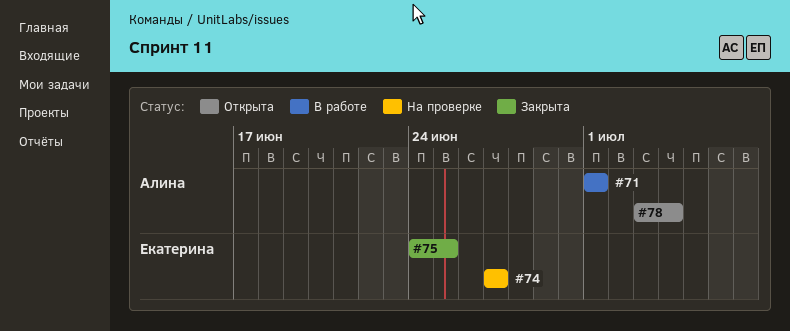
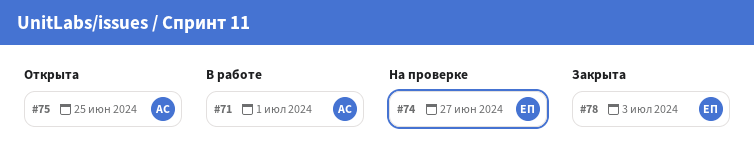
#75, status: Закрыта -> Открыта
#75, owner: Екатерина -> Алина
#78, status: Открыта -> Закрыта
#78, owner: Алина -> Екатерина
#78, due: Jul 4 -> Jul 3

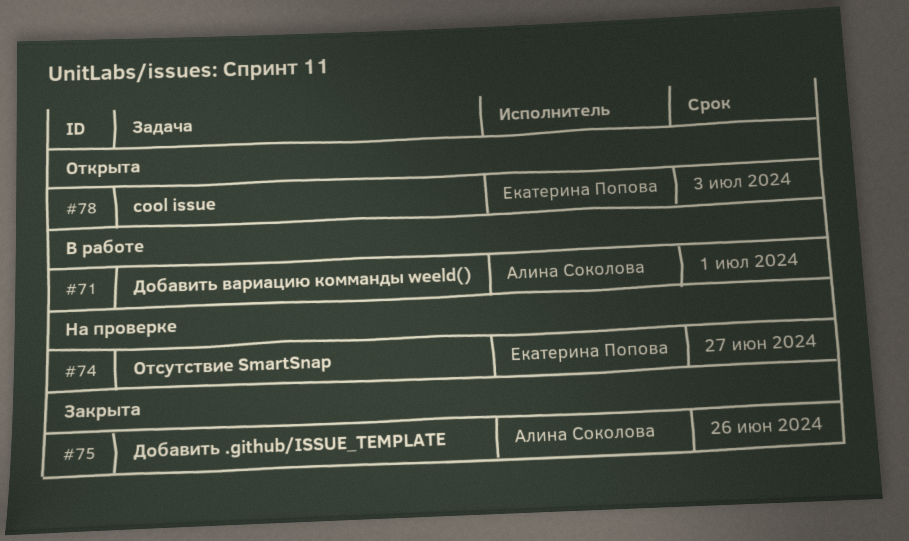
#75, status: Открыта -> Закрыта
#75, due: Jun 25 -> Jun 26
#78, status: Закрыта -> Открыта

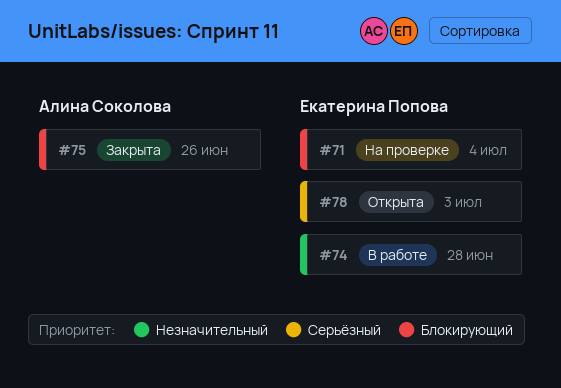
#71, status: В работе -> На проверке
#71, owner: Алина Соколова -> Екатерина Попова
#71, due: Jul 1 -> Jul 4
#74, status: На проверке -> В работе
#74, due: Jun 27 -> Jun 28

